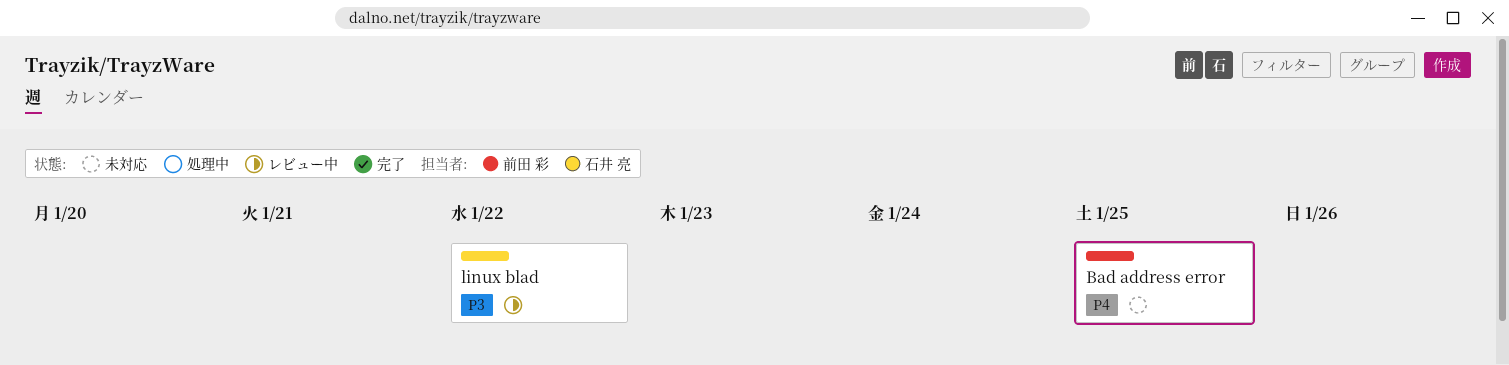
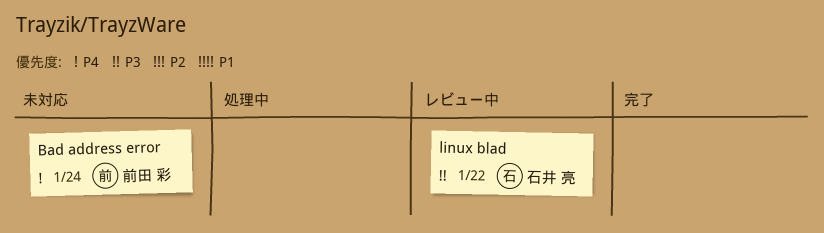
Bad address error, due: Jan 25 -> Jan 24

